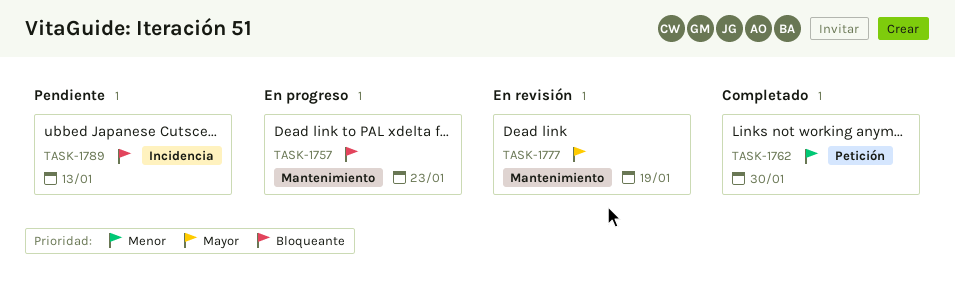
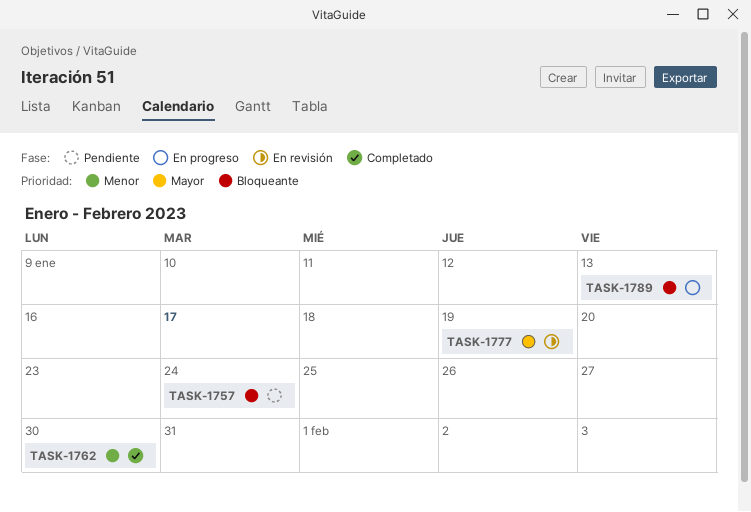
TASK-1757, status: En progreso -> Pendiente
TASK-1757, due: Jan 23 -> Jan 24
TASK-1789, status: Pendiente -> En progreso

